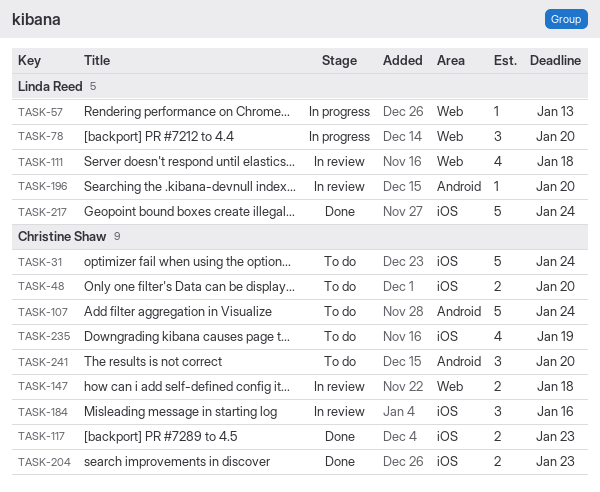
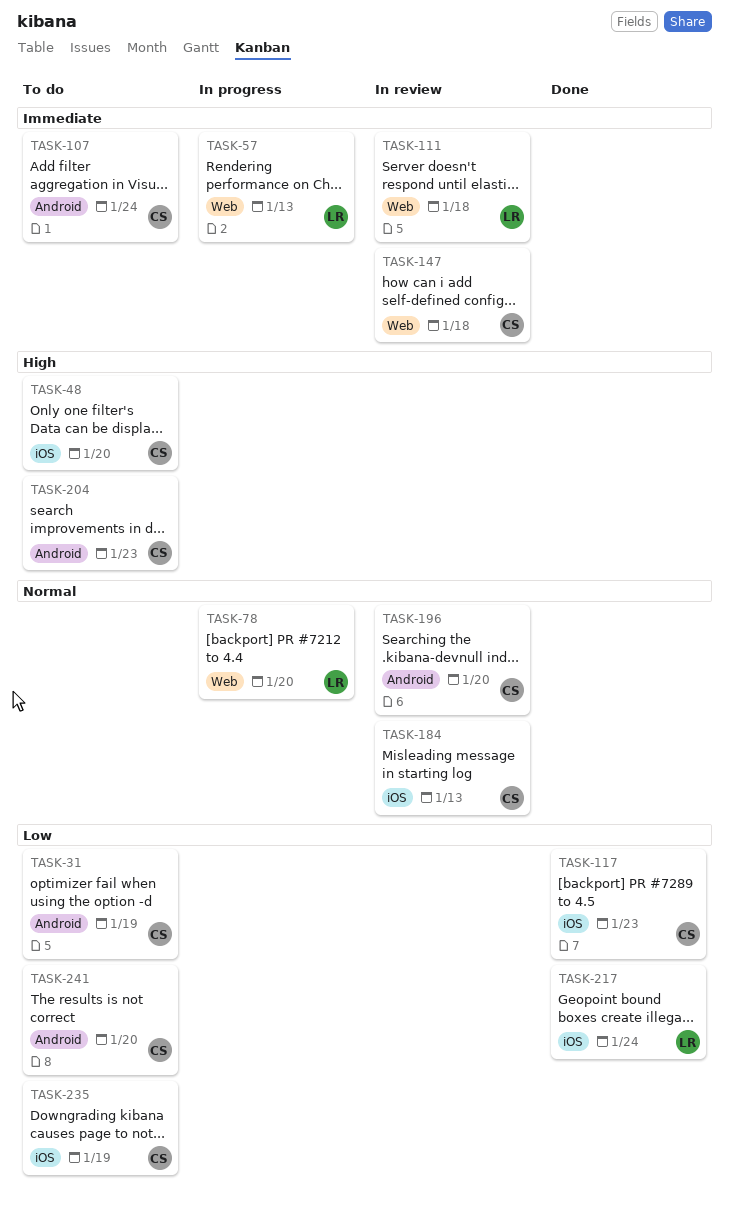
TASK-31, label: iOS -> Android
TASK-31, due: Jan 24 -> Jan 19
TASK-184, due: Jan 16 -> Jan 13
TASK-196, owner: Linda Reed -> Christine Shaw
TASK-204, status: Done -> To do
TASK-204, label: iOS -> Android

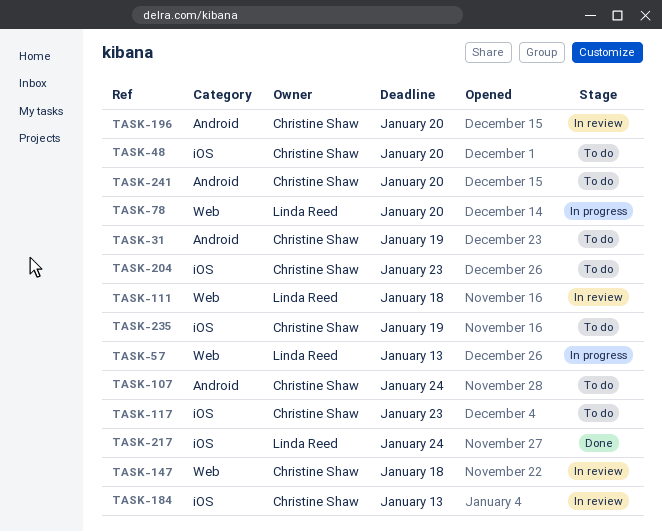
TASK-117, status: Done -> To do
TASK-204, label: Android -> iOS

